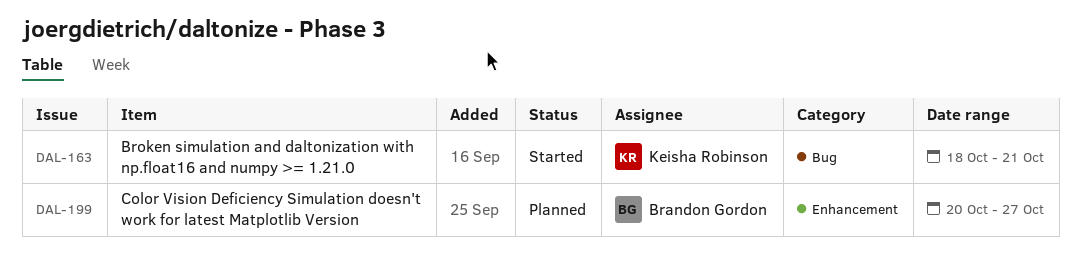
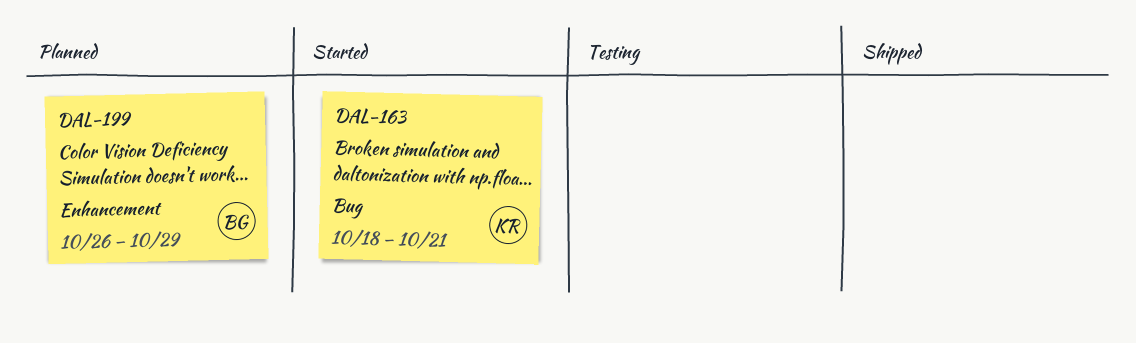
DAL-199, start: Oct 20 -> Oct 26
DAL-199, due: Oct 27 -> Oct 29

